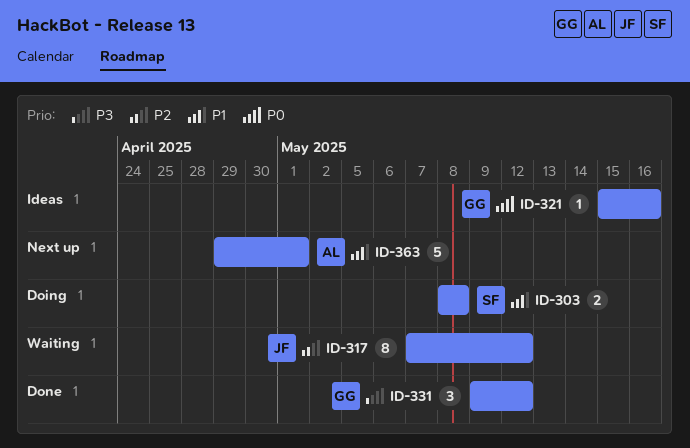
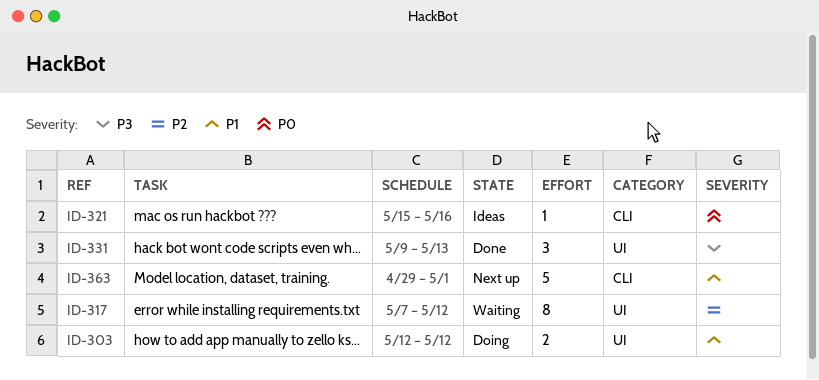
ID-303, start: May 8 -> May 12
ID-303, due: May 8 -> May 12
ID-331, due: May 12 -> May 13

